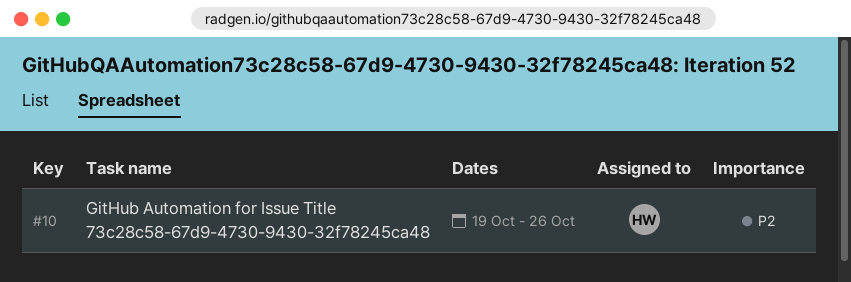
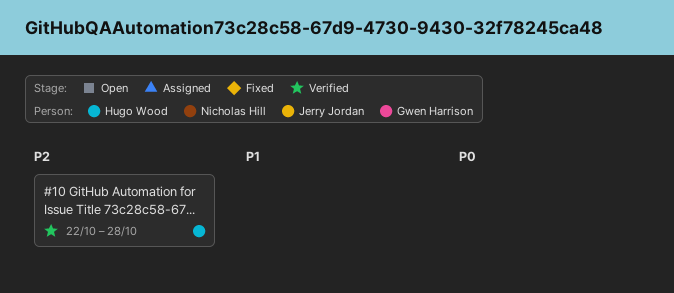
#10, start: Oct 19 -> Oct 22
#10, due: Oct 26 -> Oct 28

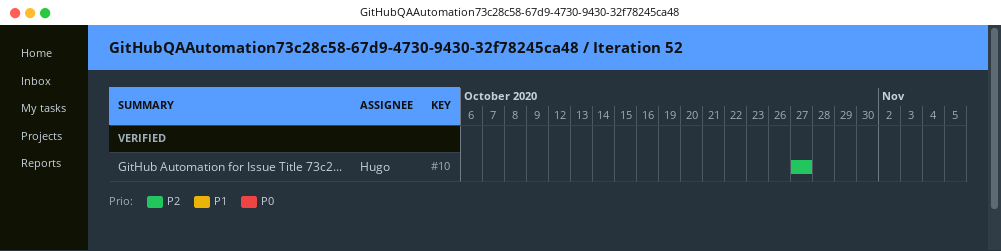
#10, start: Oct 22 -> Oct 27
#10, due: Oct 28 -> Oct 27

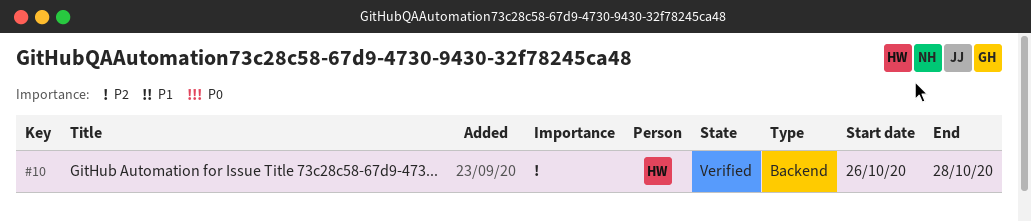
#10, start: Oct 27 -> Oct 26
#10, due: Oct 27 -> Oct 28

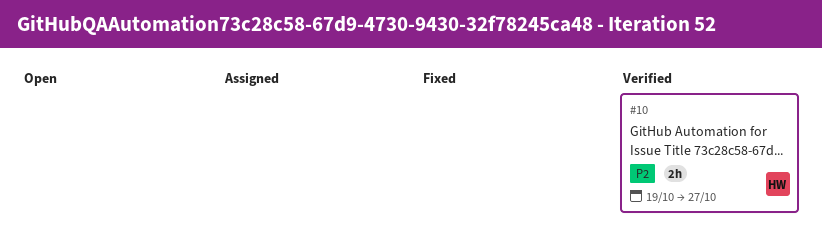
#10, start: Oct 26 -> Oct 19
#10, due: Oct 28 -> Oct 27

